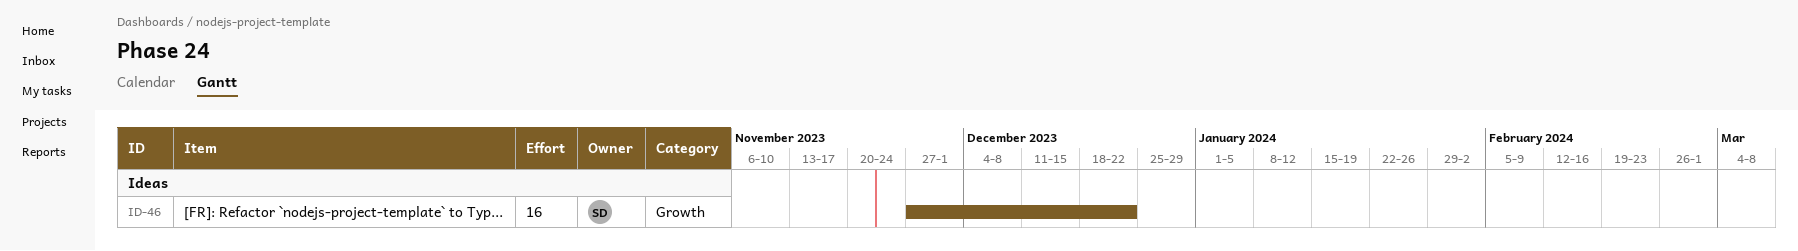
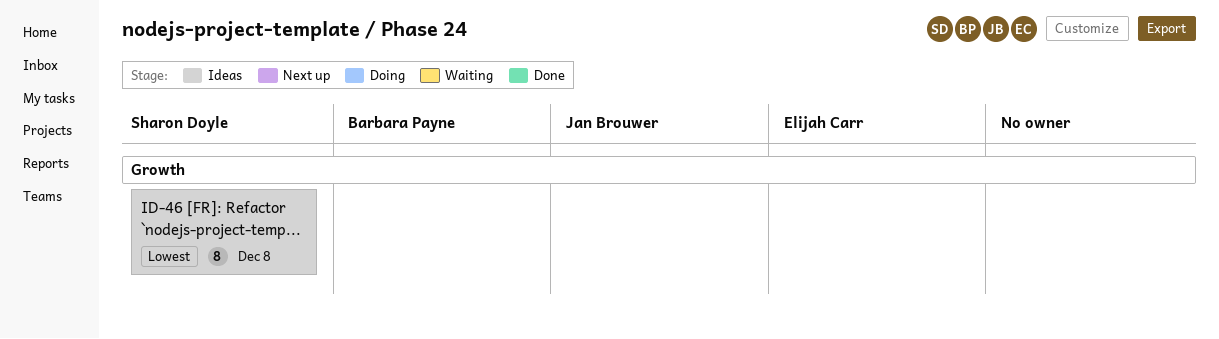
ID-46, estimate: 16 -> 8
ID-46, due: Dec 22 -> Dec 8

